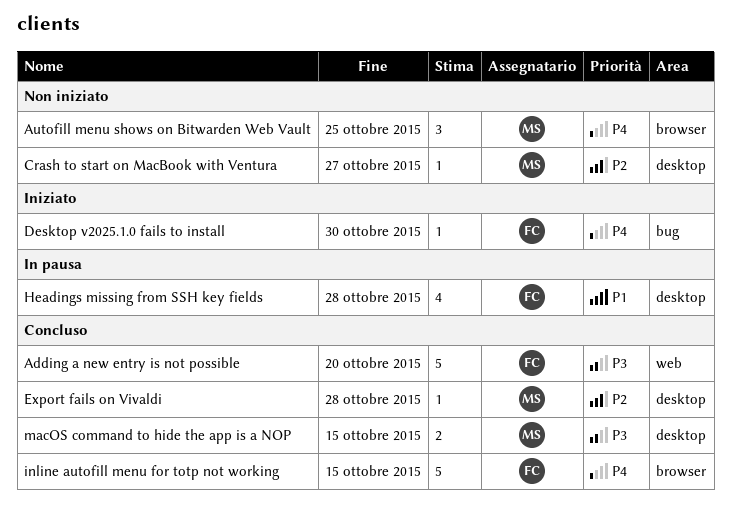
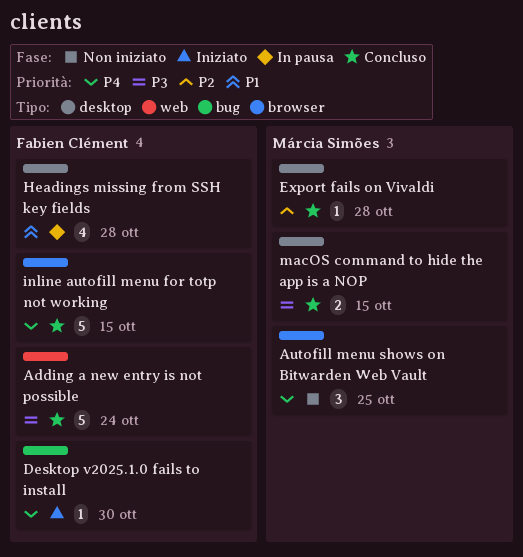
Adding a new entry is not possible, due: Oct 20 -> Oct 24
Crash to start on MacBook with Ventura: present -> none

